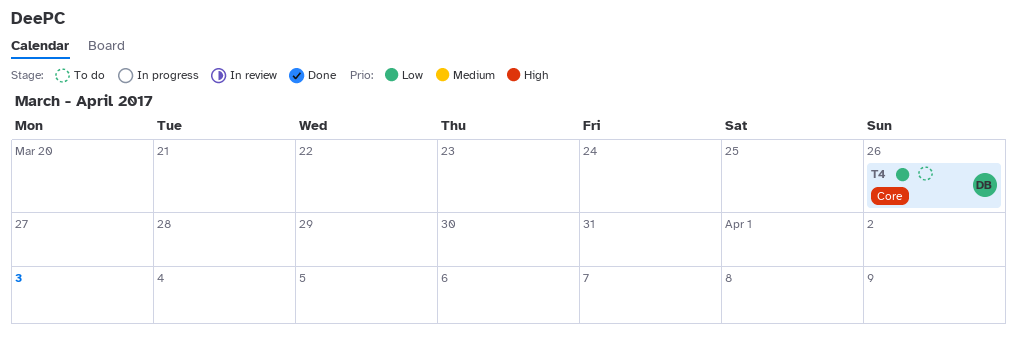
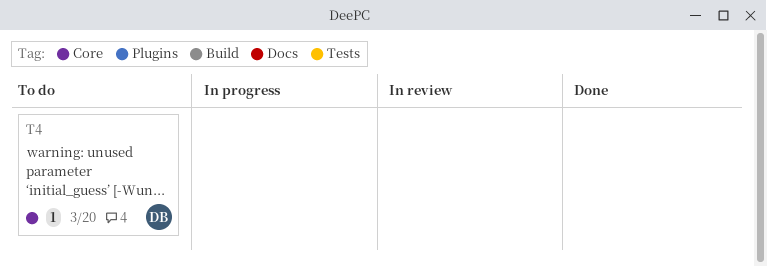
T4, due: Mar 26 -> Mar 20

